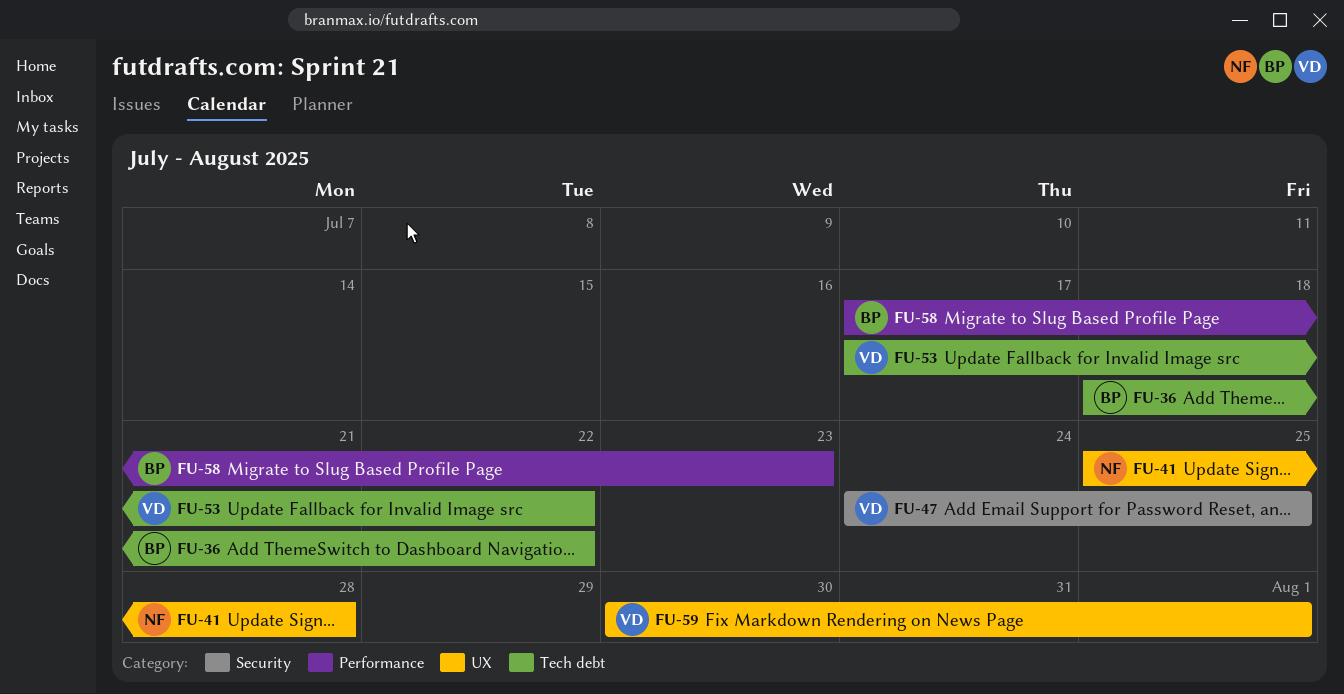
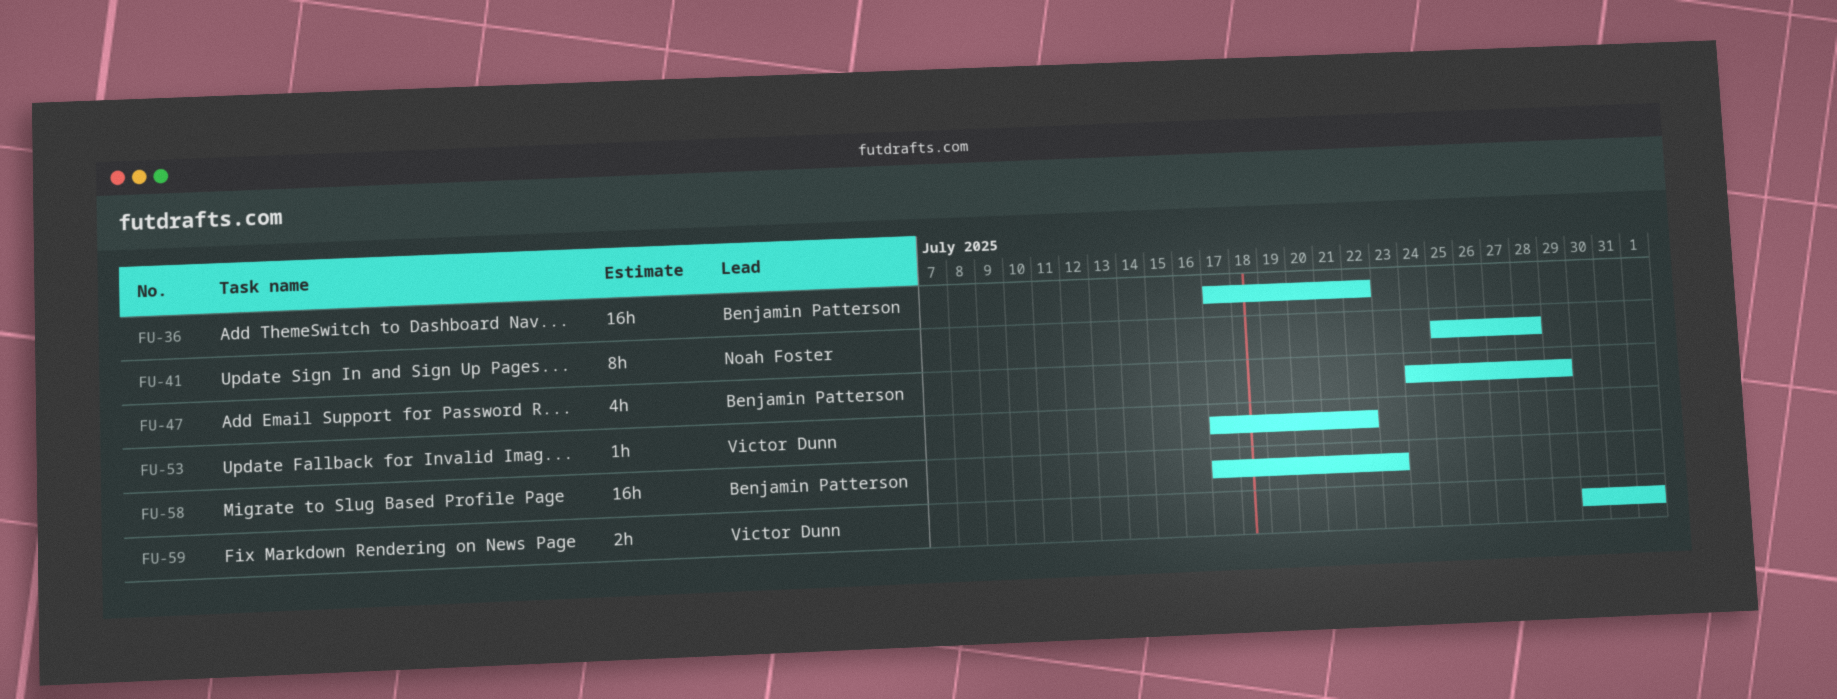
FU-36, start: Jul 18 -> Jul 17
FU-47, owner: Victor Dunn -> Benjamin Patterson
FU-47, due: Jul 25 -> Jul 29

